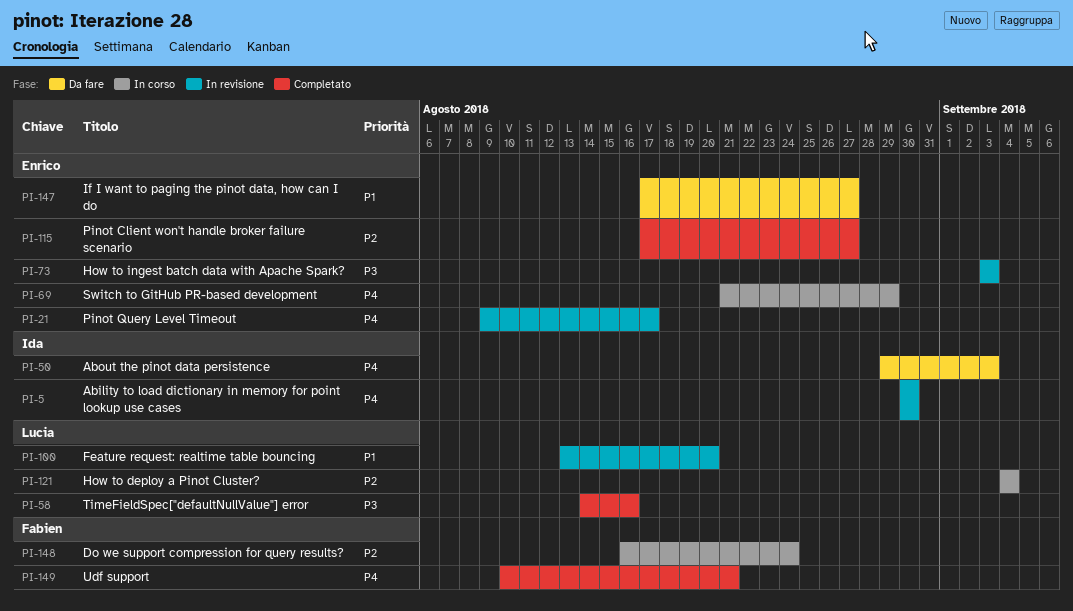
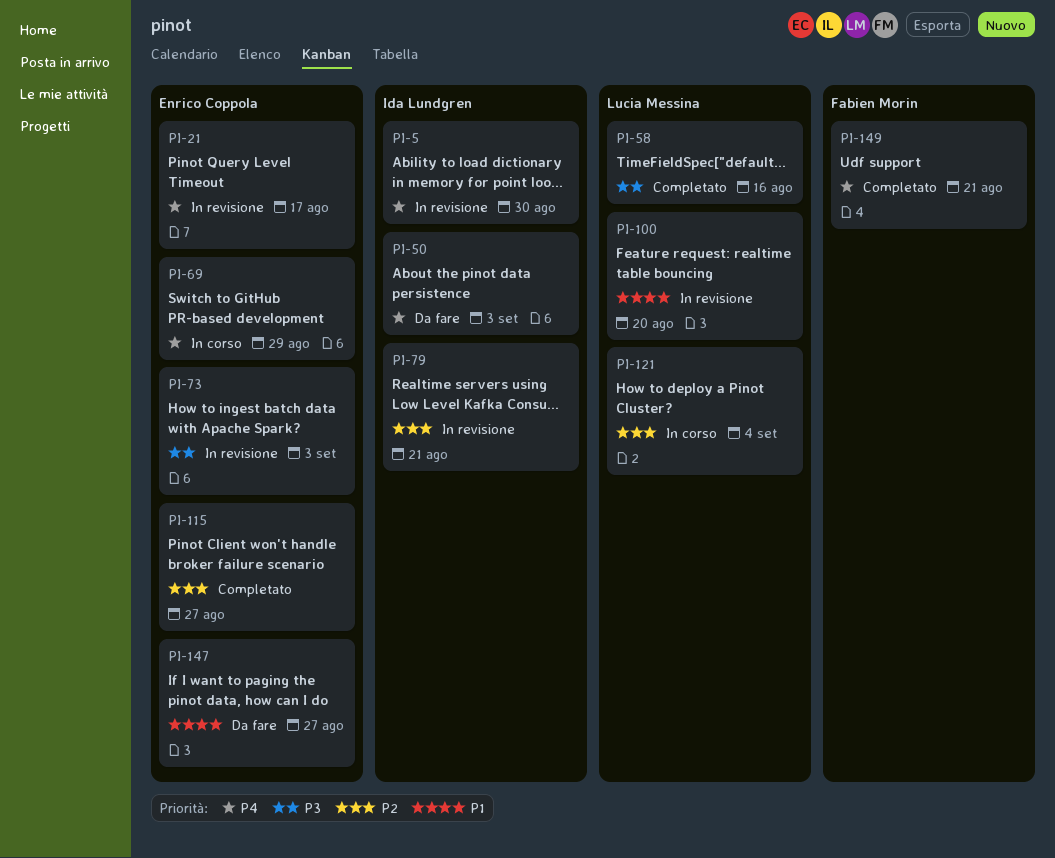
PI-79: none -> present
PI-148: present -> none

